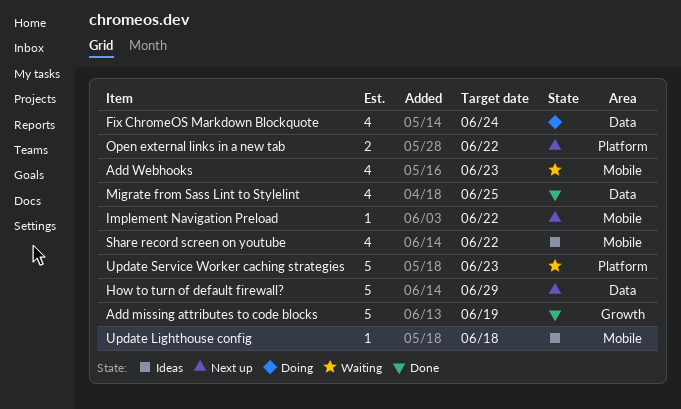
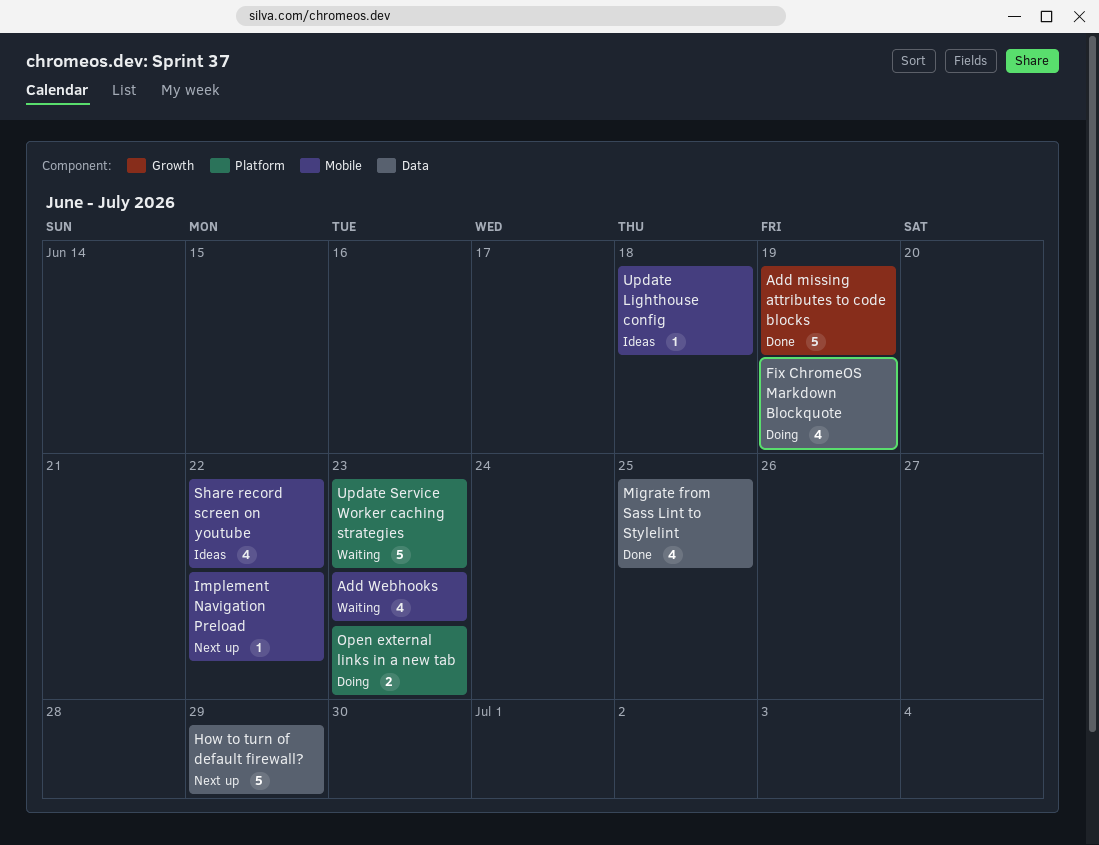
Fix ChromeOS Markdown Blockquote, due: Jun 24 -> Jun 19
Open external links in a new tab, status: Next up -> Doing
Open external links in a new tab, due: Jun 22 -> Jun 23

